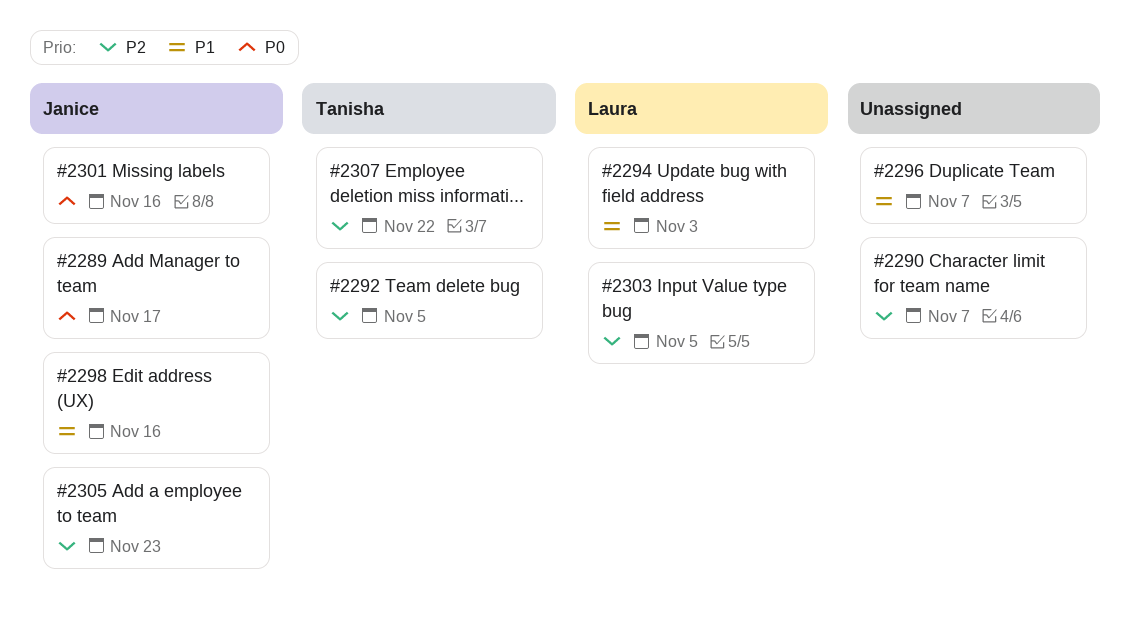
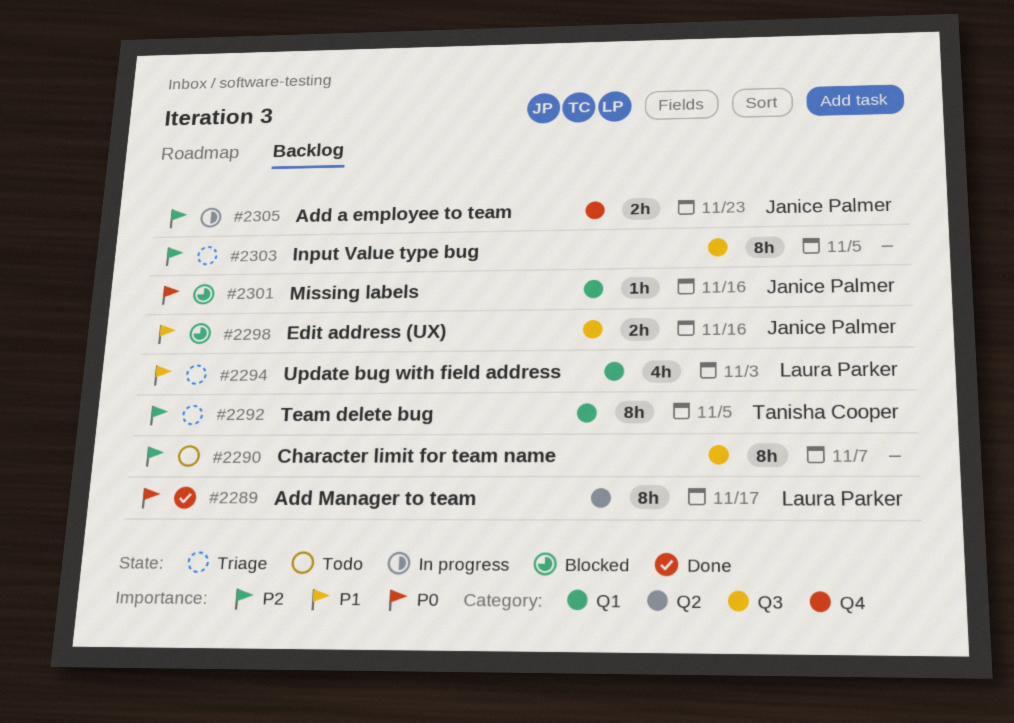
#2289, owner: Janice Palmer -> Laura Parker
#2296: present -> none
#2303, owner: Laura Parker -> none
#2307: present -> none

